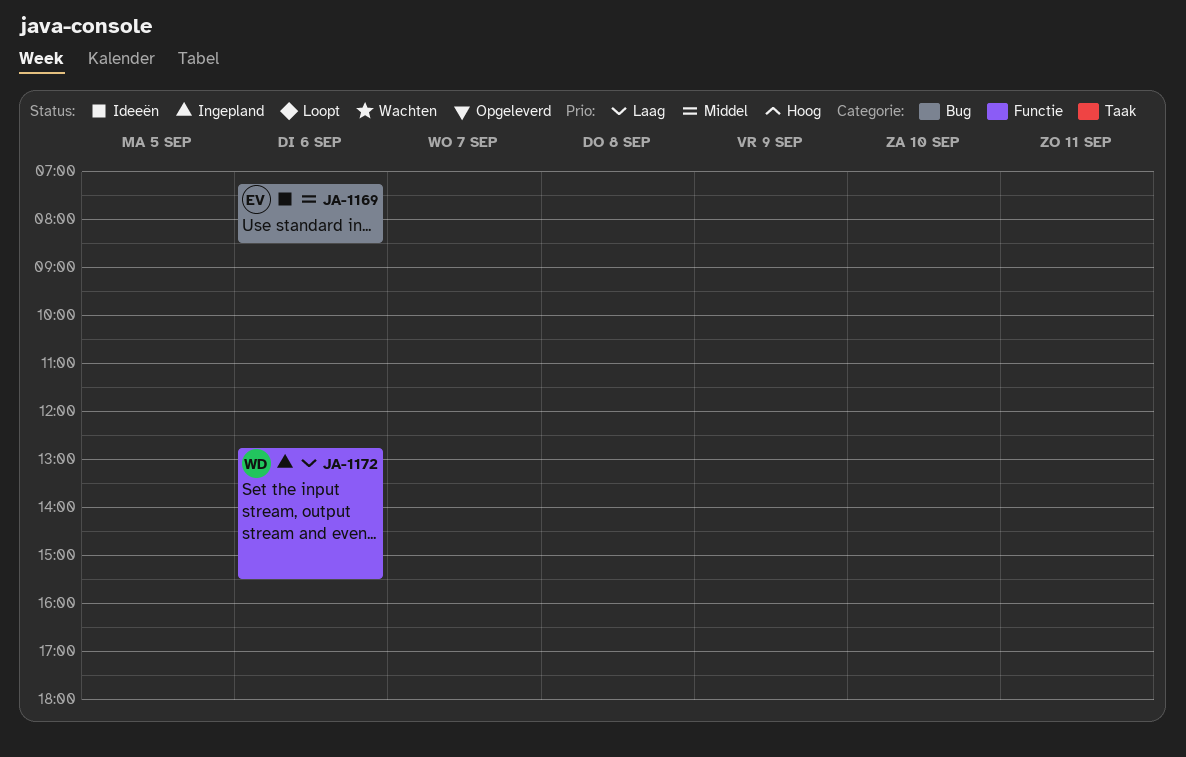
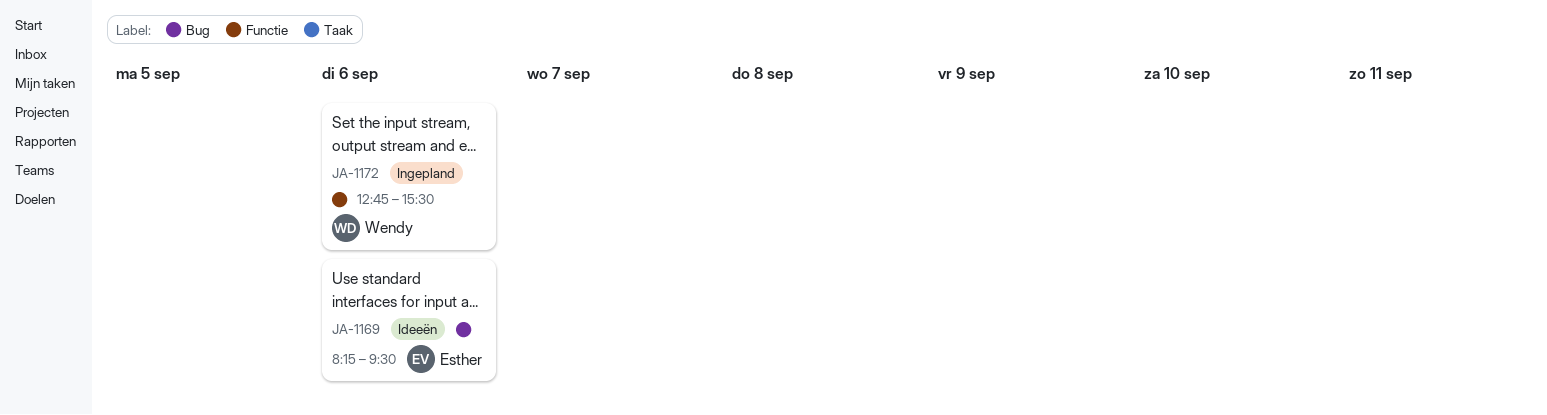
JA-1169, begins: 07:15 -> 08:15
JA-1169, ends: 08:30 -> 09:30

